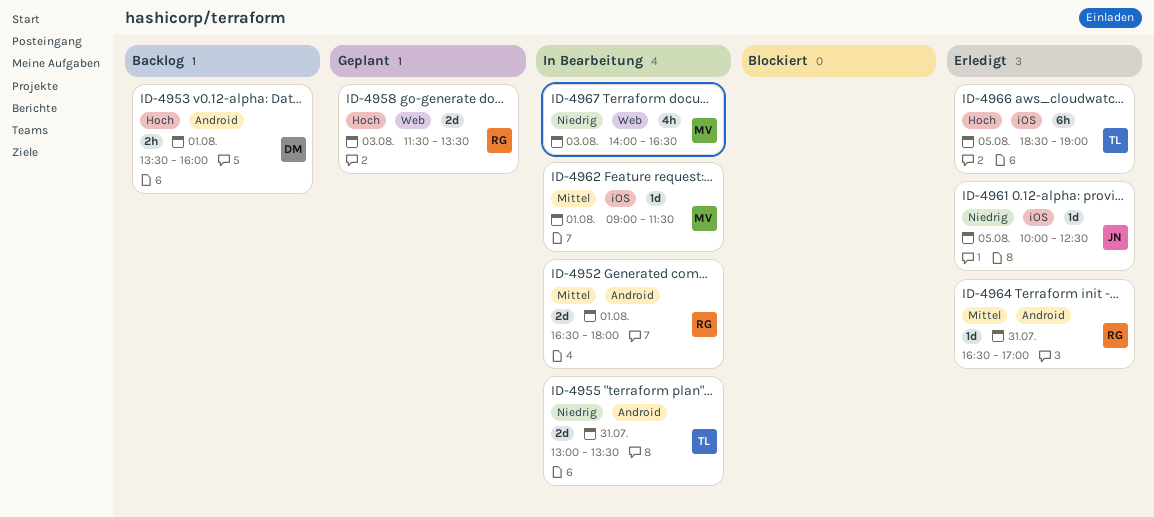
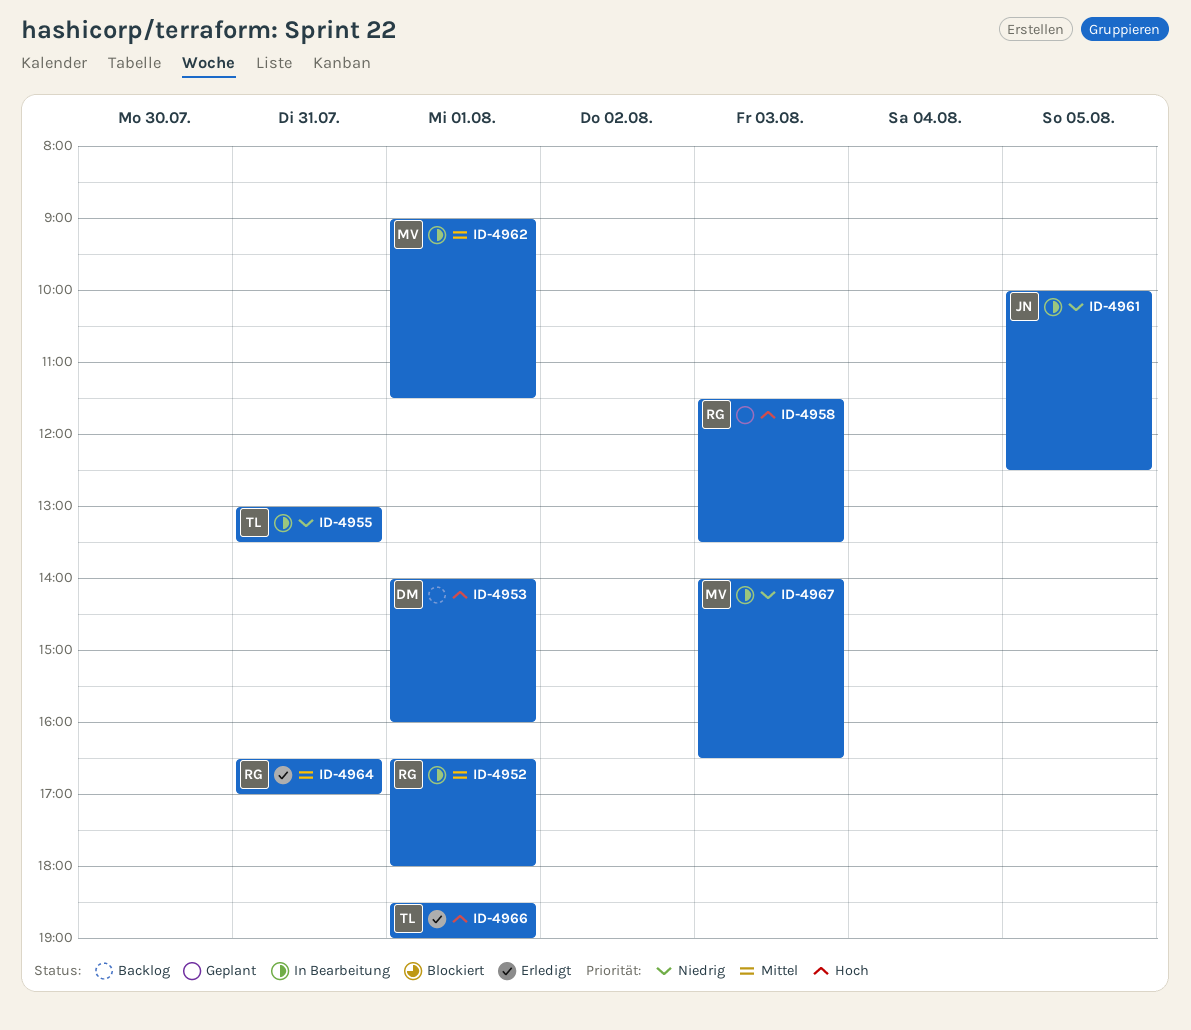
ID-4953, begins: 13:30 -> 14:00
ID-4961, status: Erledigt -> In Bearbeitung
ID-4966, day: Aug 5 -> Aug 1

